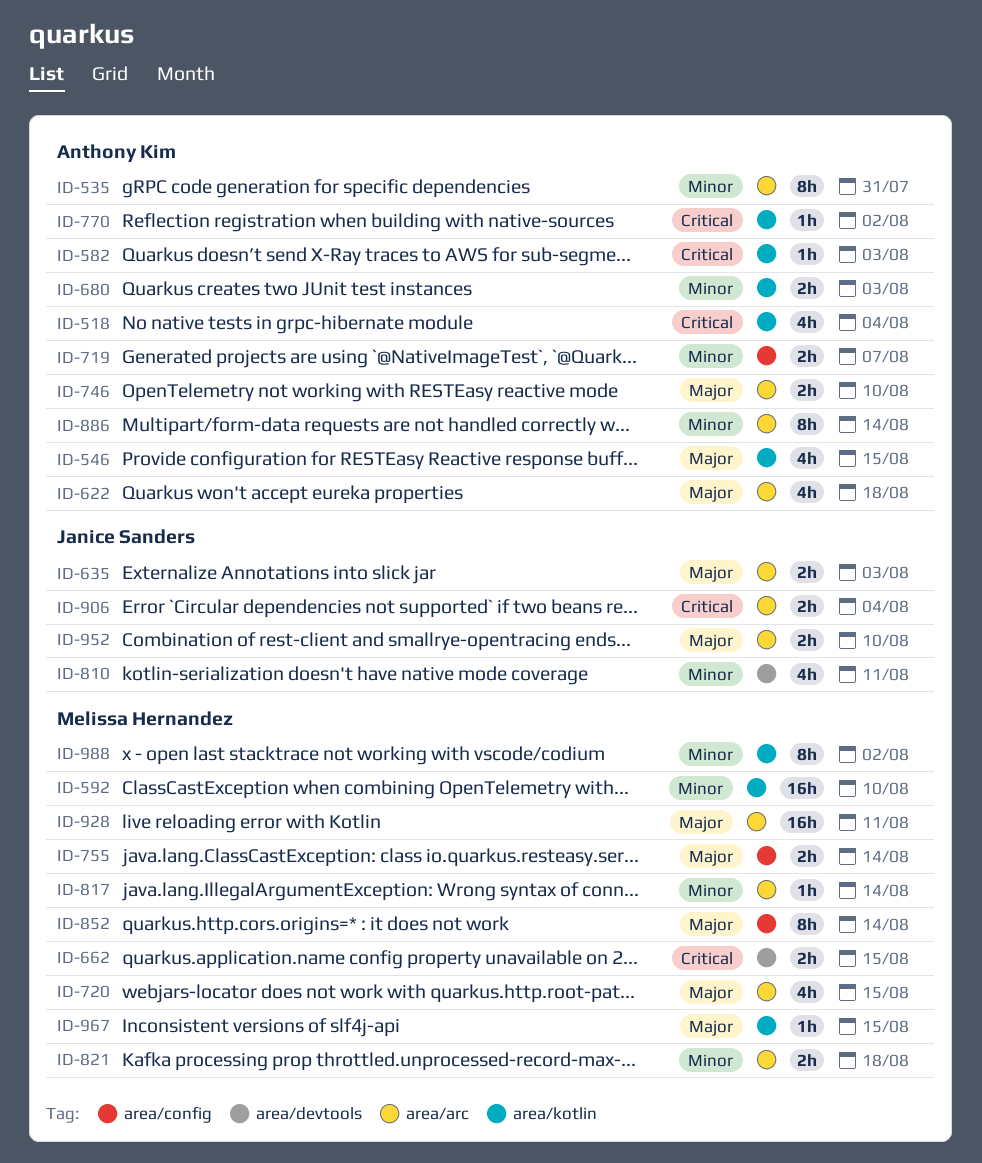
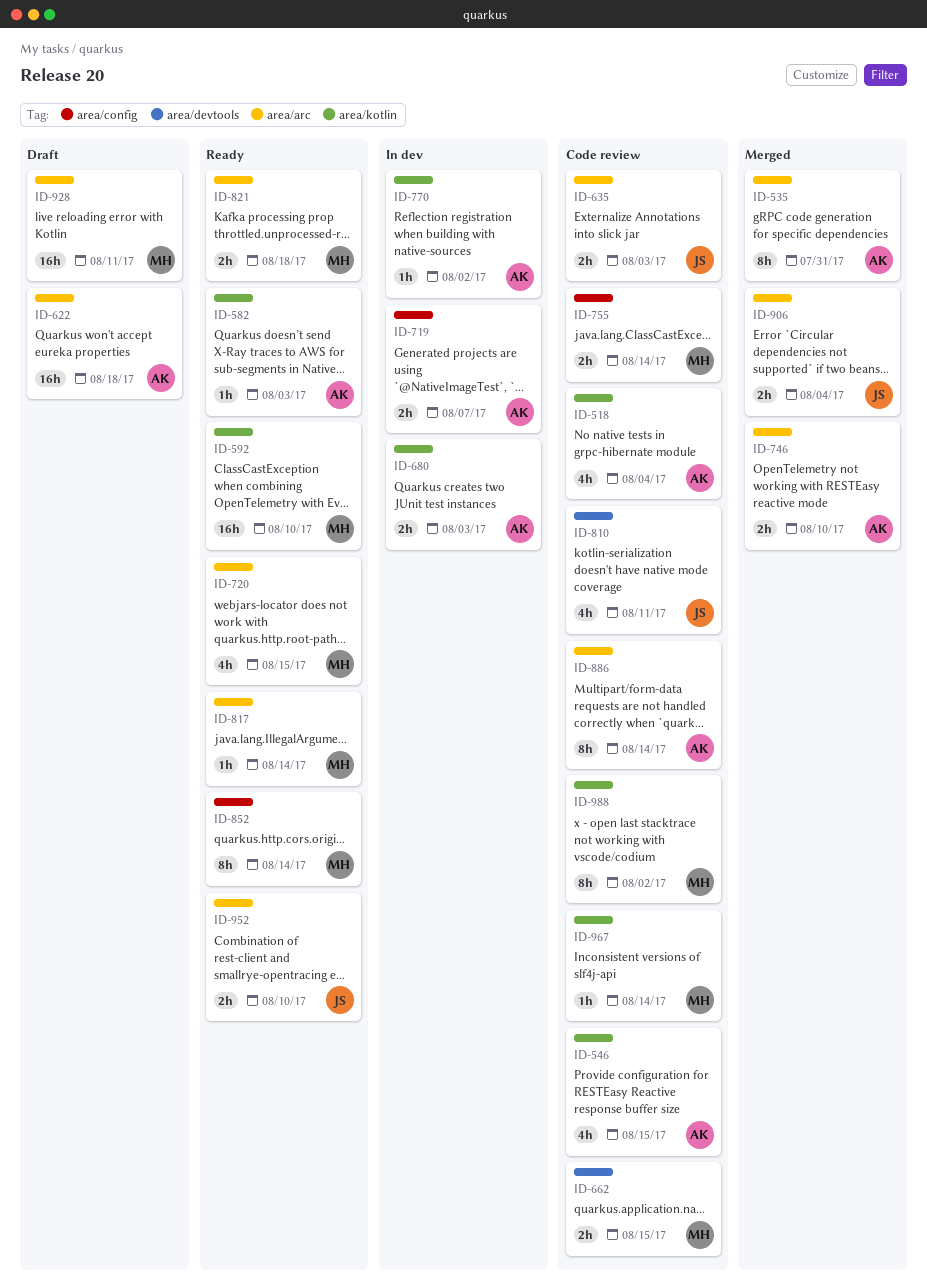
ID-622, estimate: 4h -> 16h
ID-967, due: Aug 15 -> Aug 14

